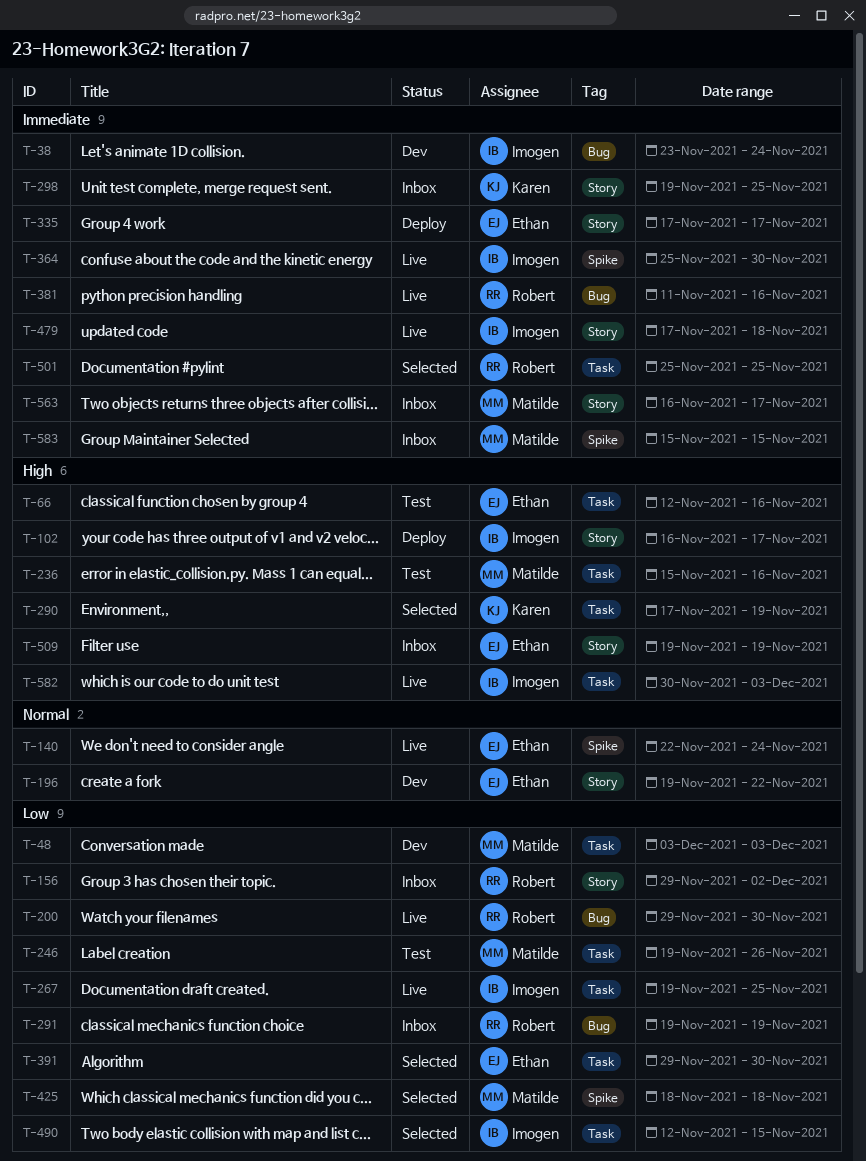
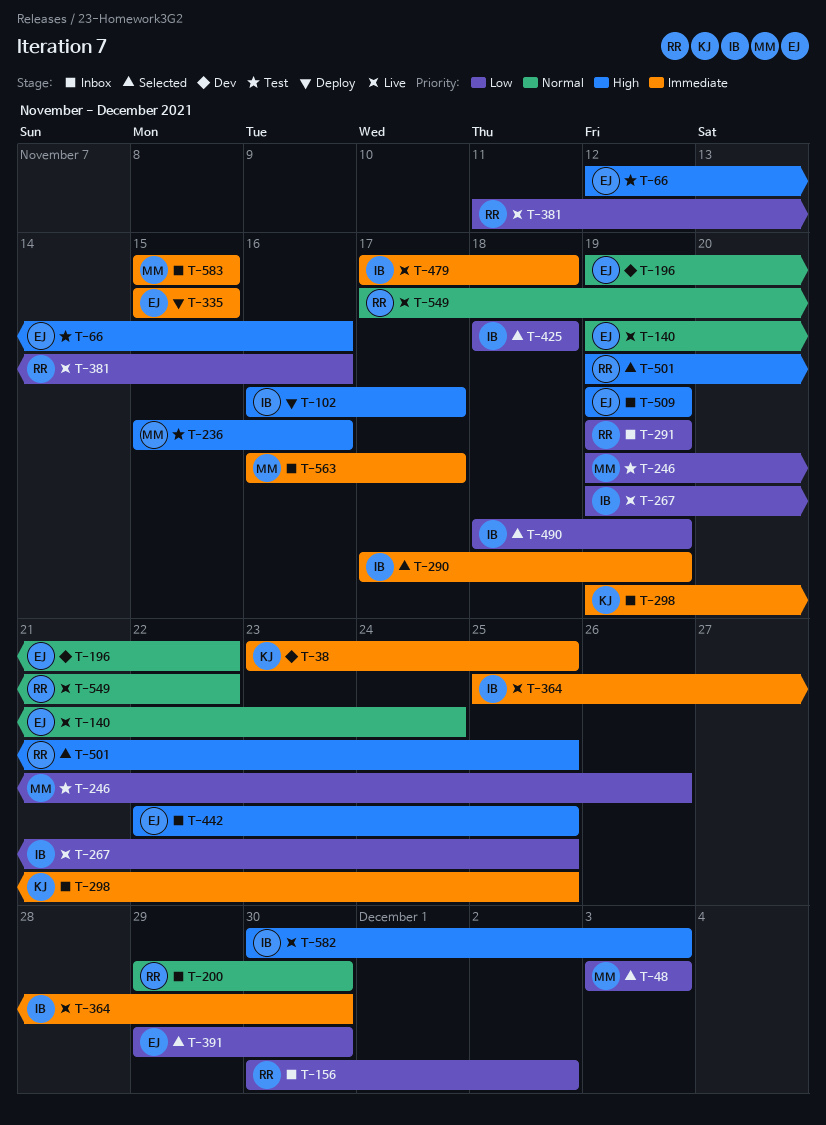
T-38, owner: Imogen -> Karen
T-38, due: Nov 24 -> Nov 25
T-48, status: Dev -> Selected
T-140, start: Nov 22 -> Nov 19
T-156, start: Nov 29 -> Nov 30
T-200, status: Live -> Inbox
T-200, priority: Low -> Normal
T-290, owner: Karen -> Imogen
T-290, priority: High -> Immediate
T-335, start: Nov 17 -> Nov 15
T-335, due: Nov 17 -> Nov 15
T-381, priority: Immediate -> Low
T-425, owner: Matilde -> Imogen
T-442: none -> present
T-490, start: Nov 12 -> Nov 18
T-490, due: Nov 15 -> Nov 19
T-501, priority: Immediate -> High
T-501, start: Nov 25 -> Nov 19
T-549: none -> present

